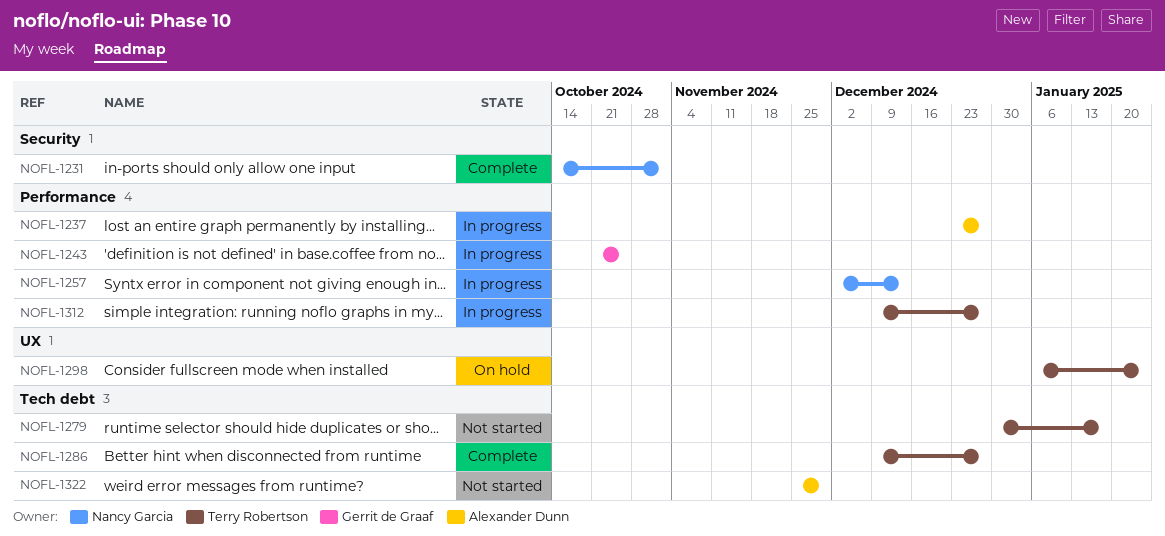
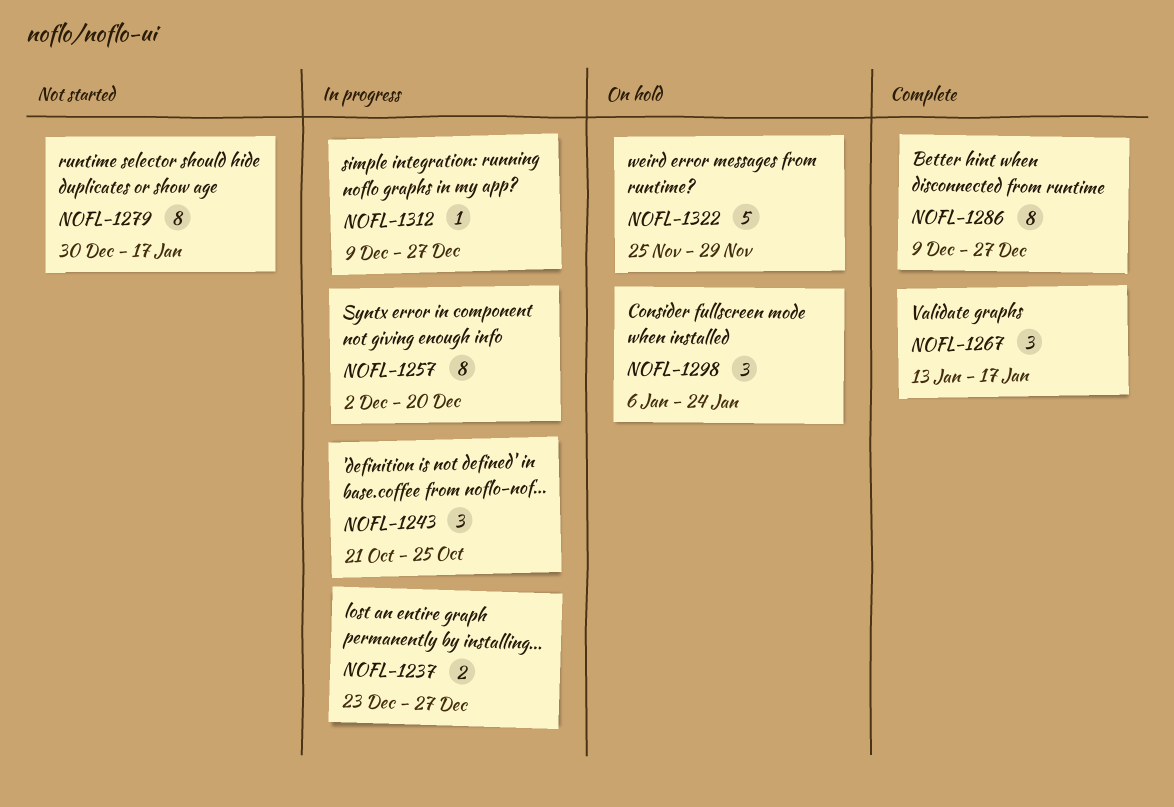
NOFL-1231: present -> none
NOFL-1257, due: Dec 13 -> Dec 20
NOFL-1267: none -> present
NOFL-1322, status: Not started -> On hold

